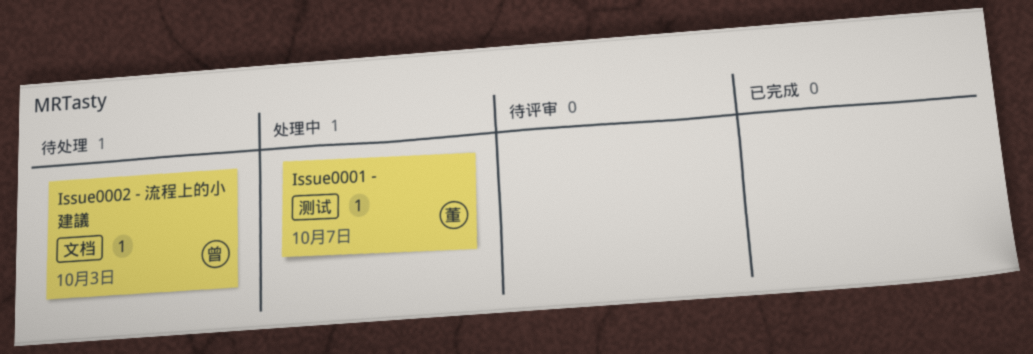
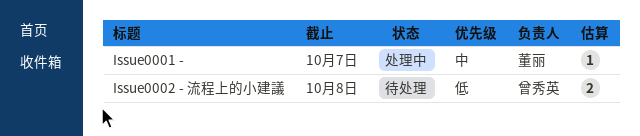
Issue0002 - 流程上的小建議, estimate: 1 -> 2
Issue0002 - 流程上的小建議, due: Oct 3 -> Oct 8

